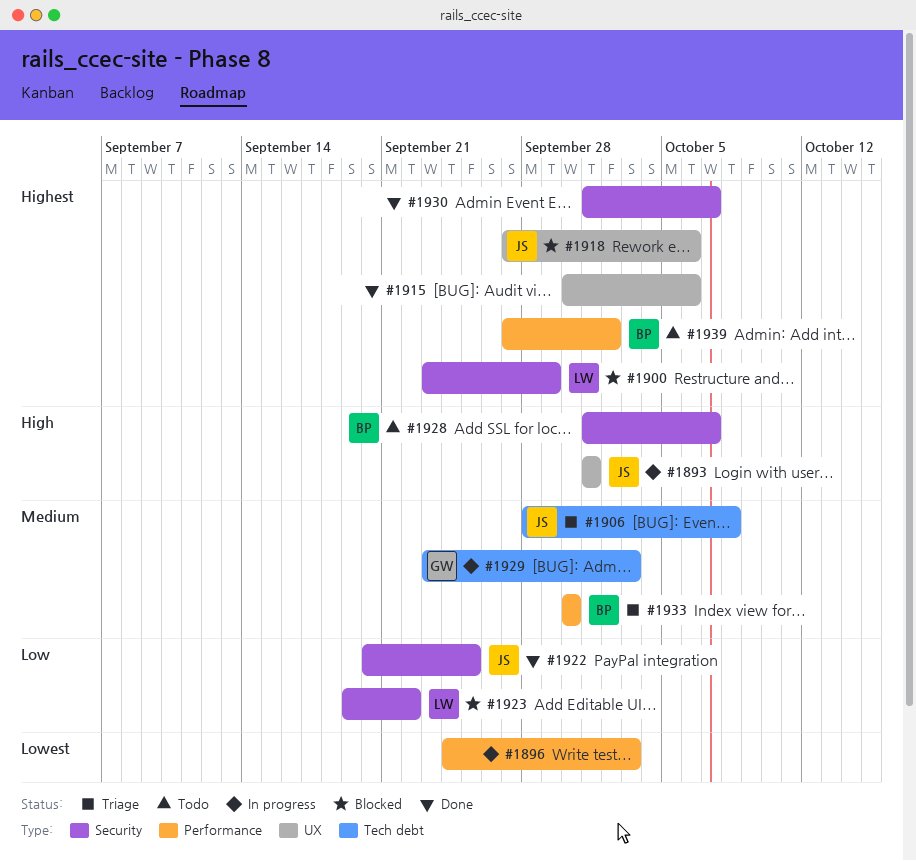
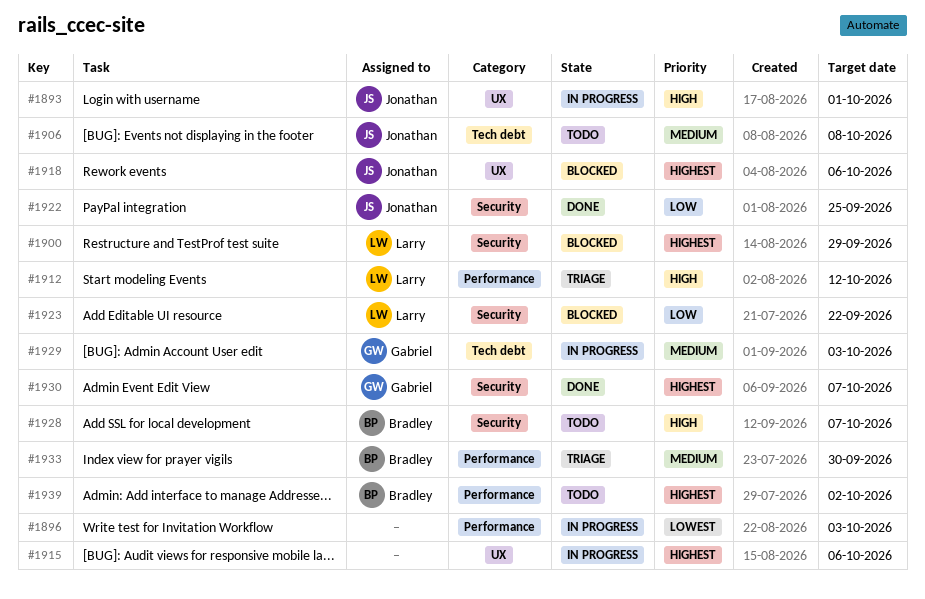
#1906, status: Triage -> Todo
#1912: none -> present
#1915, status: Done -> In progress
#1930, owner: none -> Gabriel

